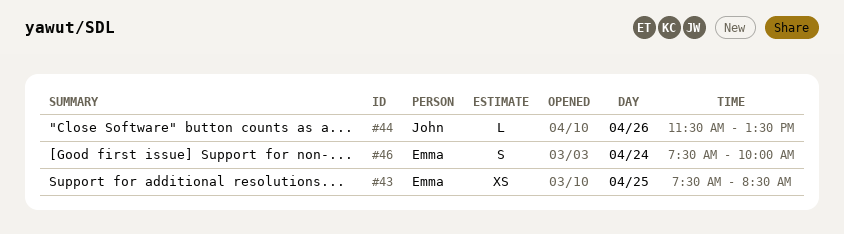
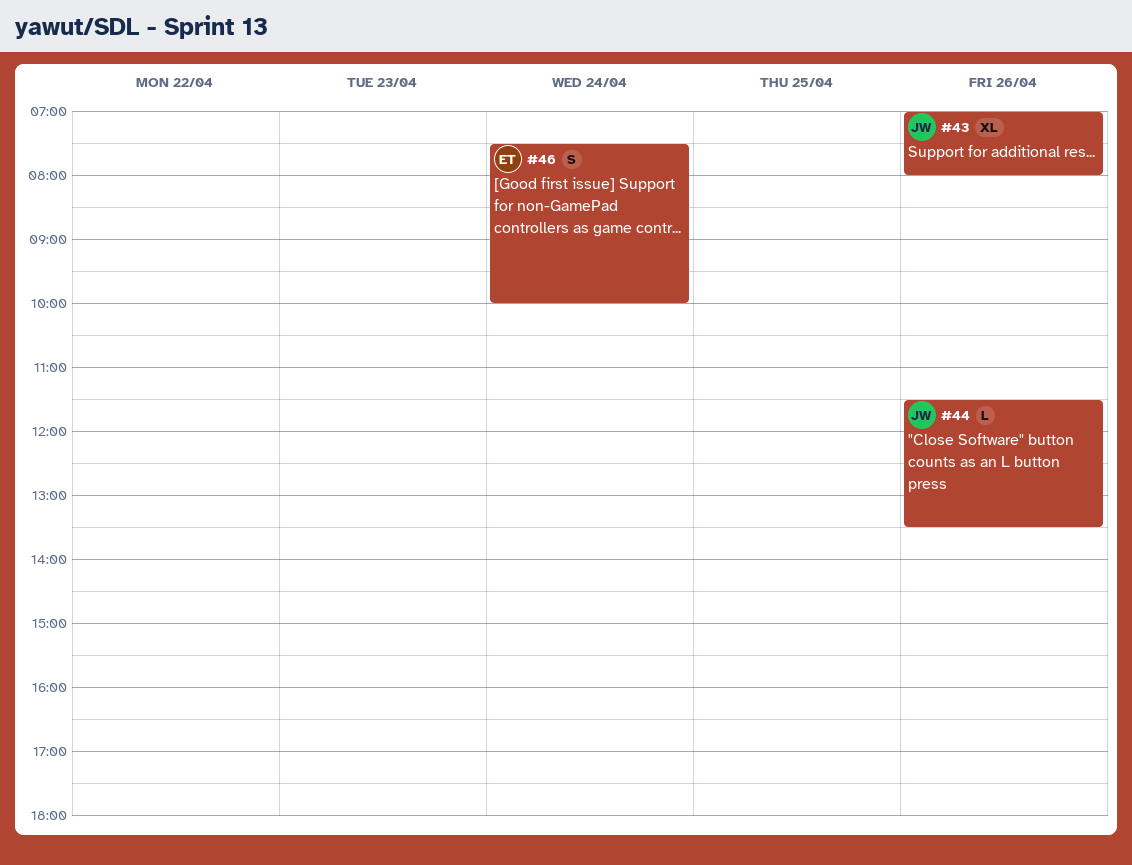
#43, owner: Emma -> John
#43, estimate: XS -> XL
#43, day: Apr 25 -> Apr 26
#43, begins: 07:30 -> 07:00
#43, ends: 08:30 -> 08:00

